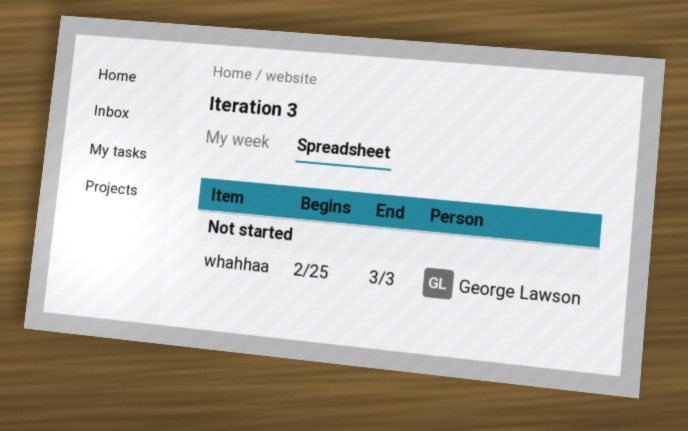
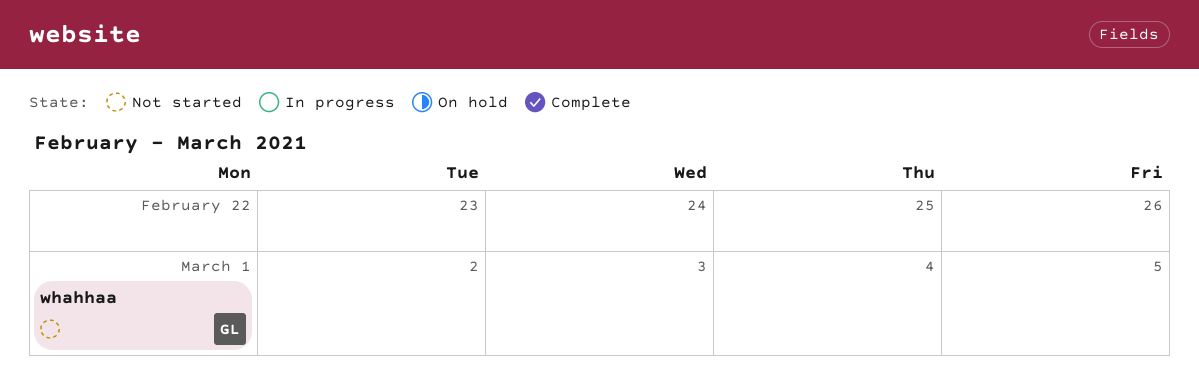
whahhaa, due: Mar 3 -> Mar 1

